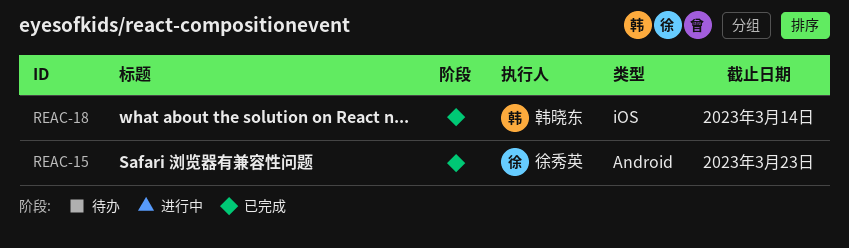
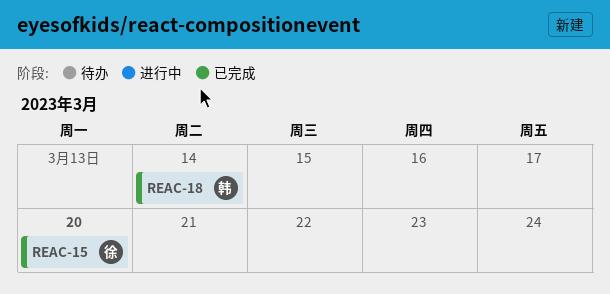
REAC-15, due: Mar 23 -> Mar 20

